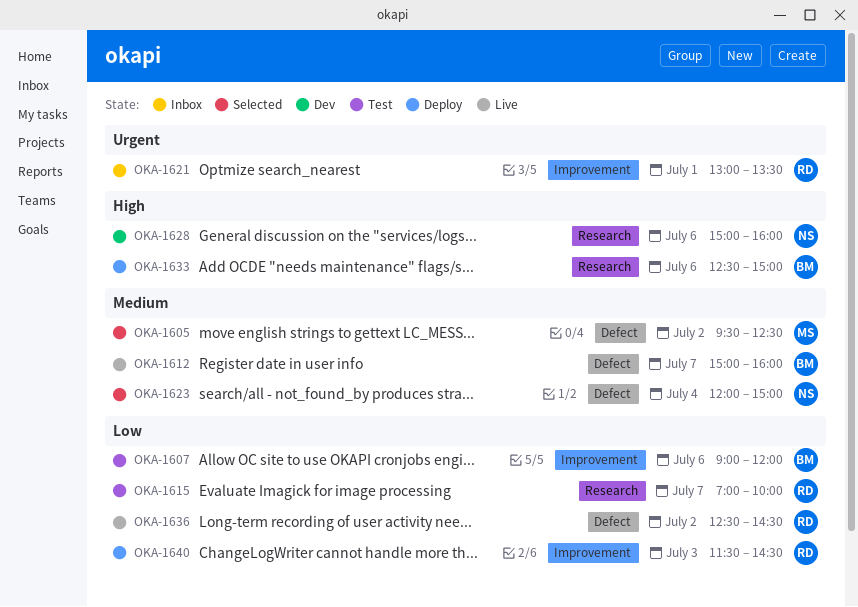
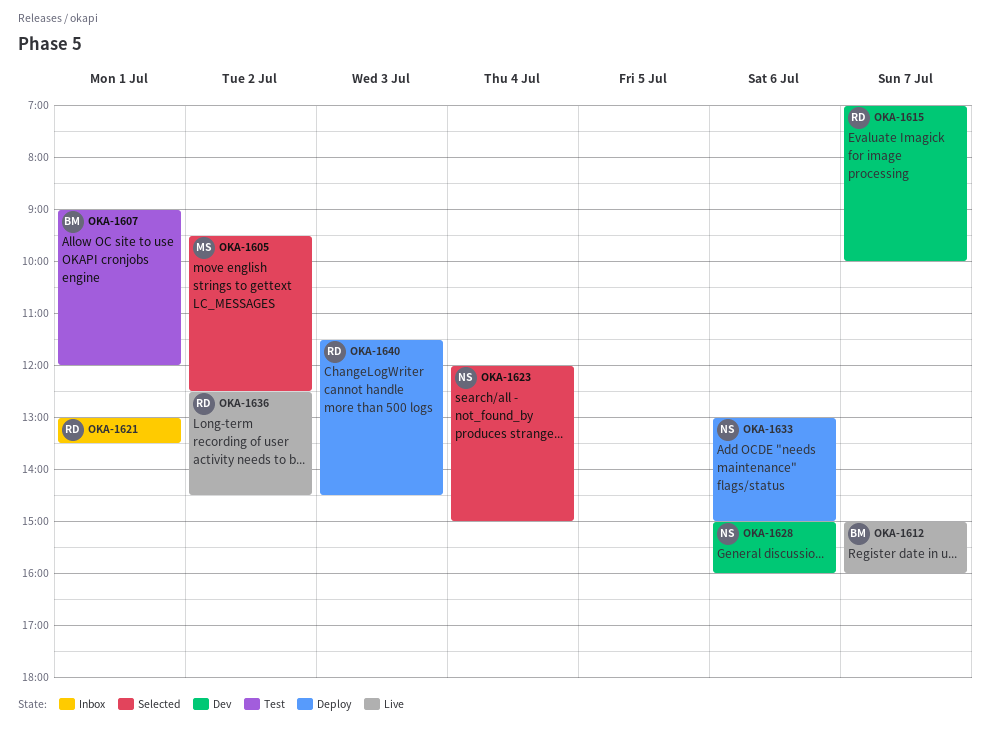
OKA-1607, day: Jul 6 -> Jul 1
OKA-1615, status: Test -> Dev
OKA-1633, owner: BM -> NS
OKA-1633, begins: 12:30 -> 13:00

